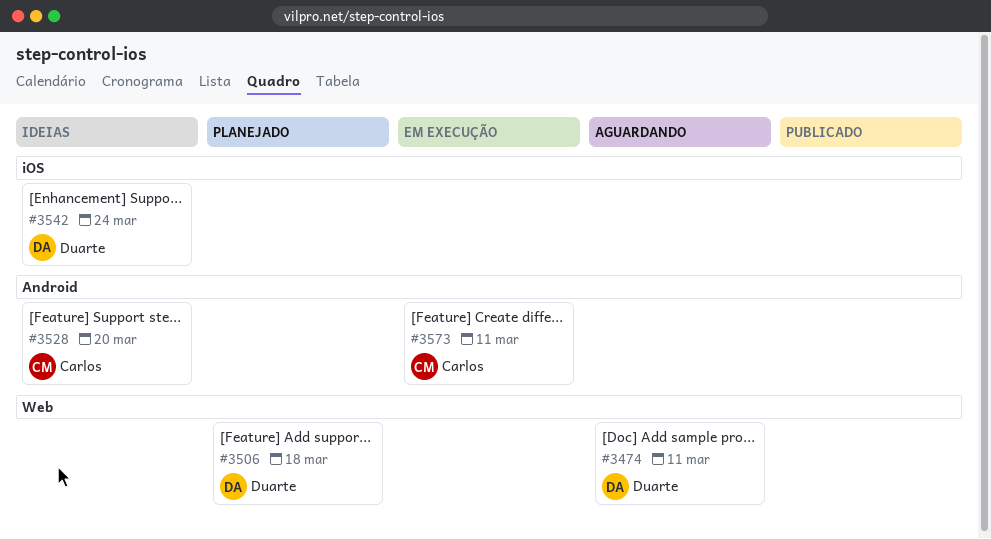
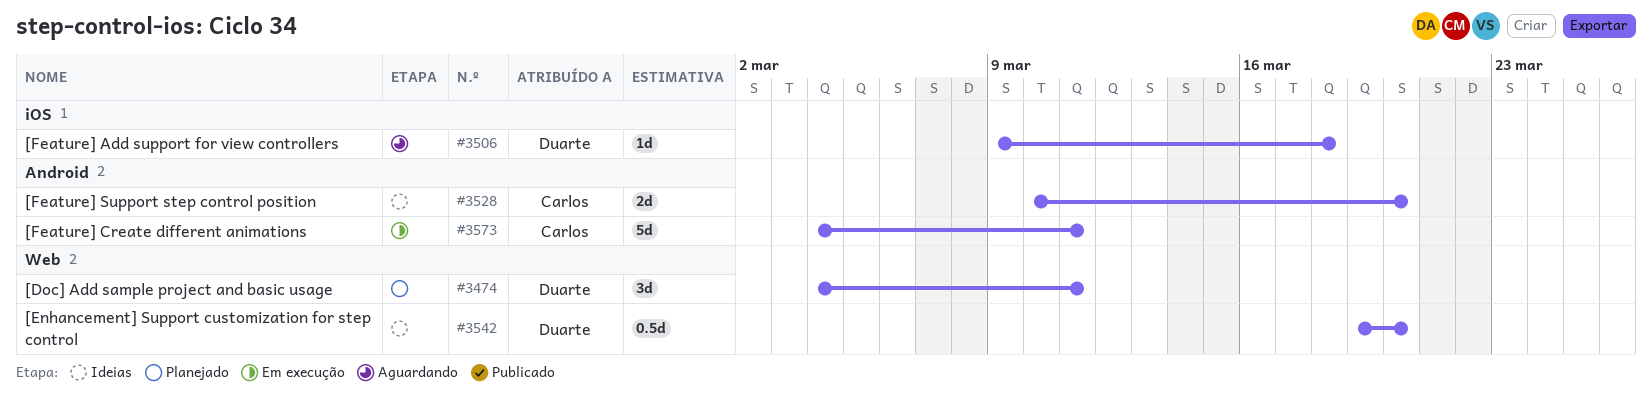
#3474, status: Aguardando -> Planejado
#3506, status: Planejado -> Aguardando
#3506, label: Web -> iOS
#3542, label: iOS -> Web
#3542, due: Mar 24 -> Mar 20

